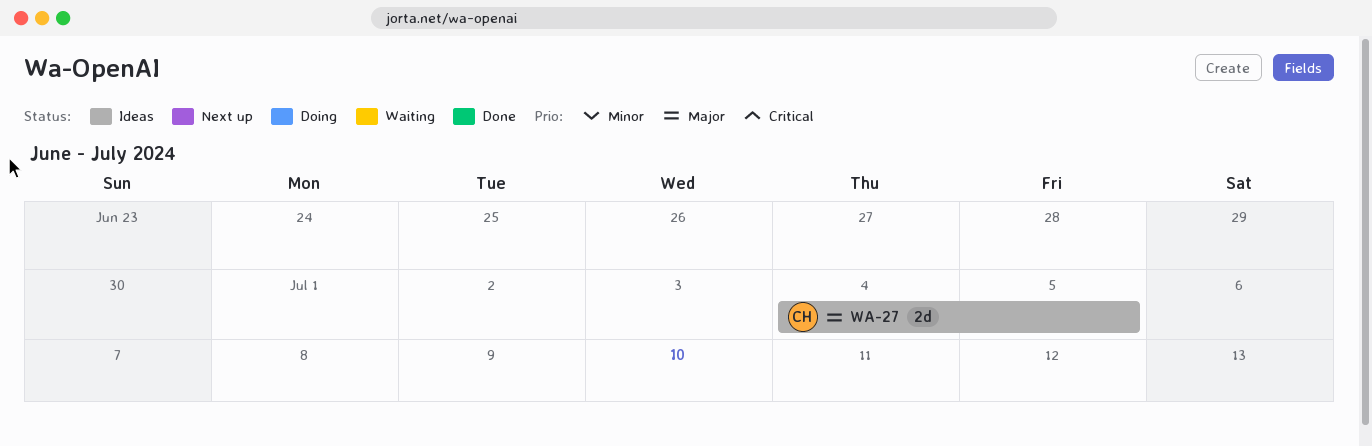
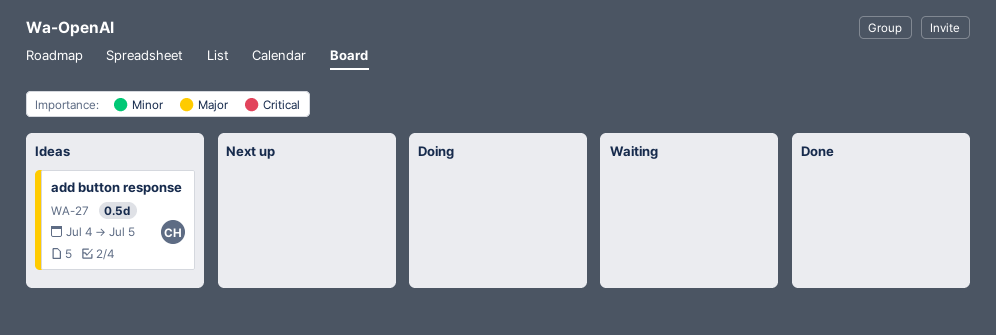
WA-27, estimate: 2d -> 0.5d

